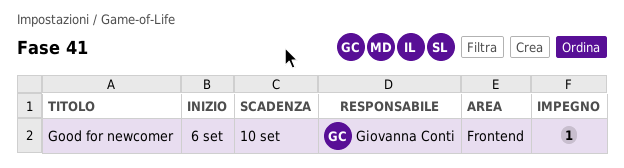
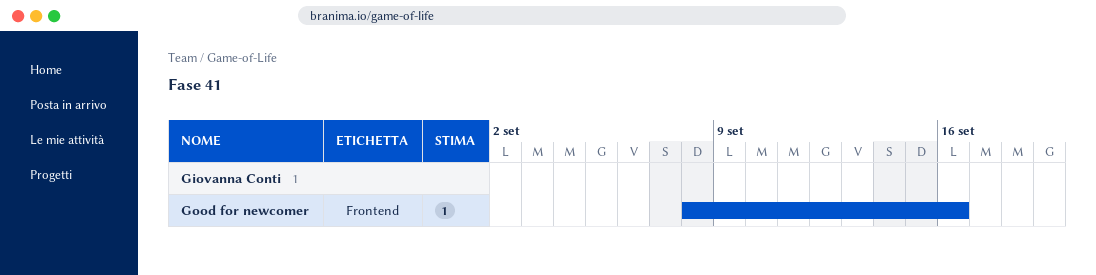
Good for newcomer, start: Sep 6 -> Sep 8
Good for newcomer, due: Sep 10 -> Sep 16

